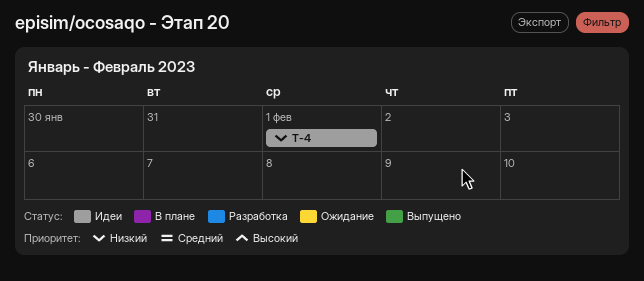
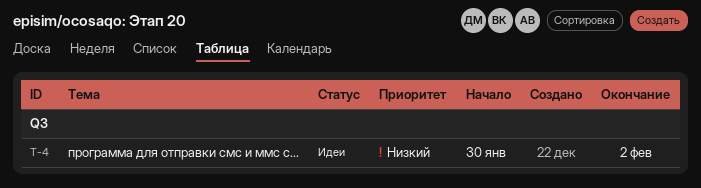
T-4, start: Feb 1 -> Jan 30
T-4, due: Feb 1 -> Feb 2

